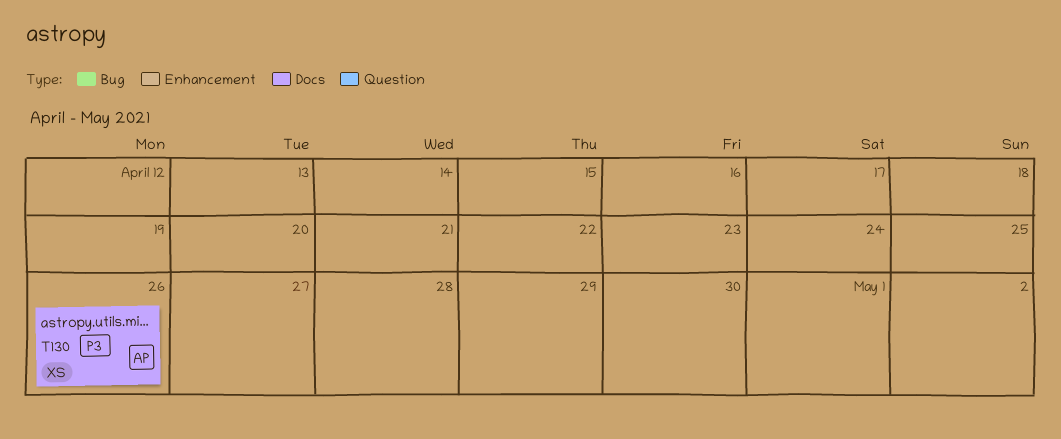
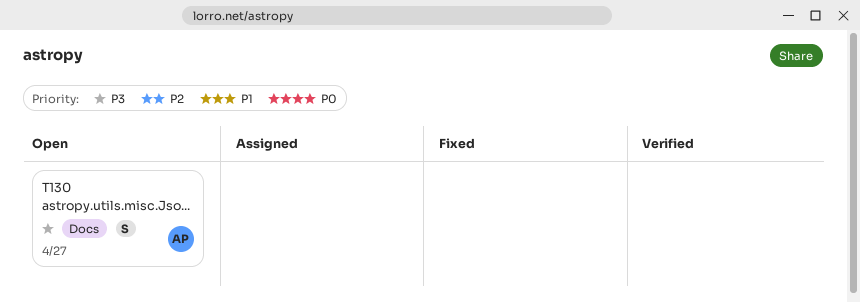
T130, estimate: XS -> S
T130, due: Apr 26 -> Apr 27

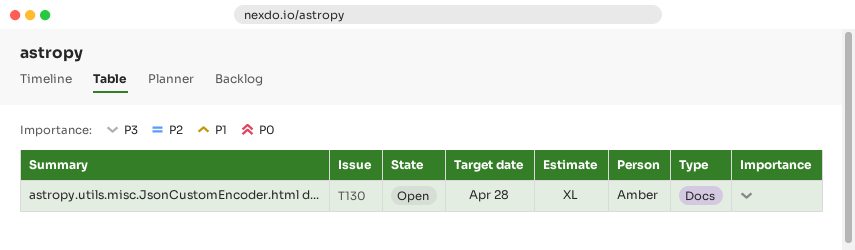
T130, estimate: S -> XL
T130, due: Apr 27 -> Apr 28

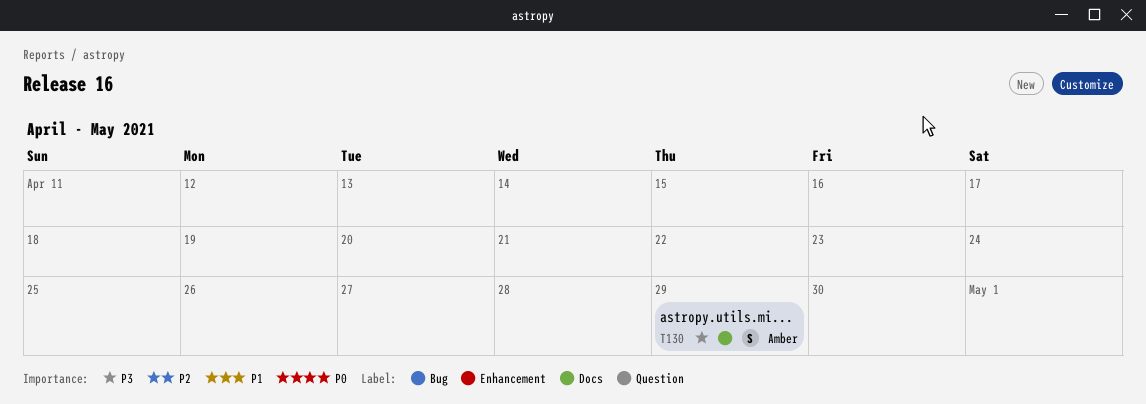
T130, estimate: XL -> S
T130, due: Apr 28 -> Apr 29

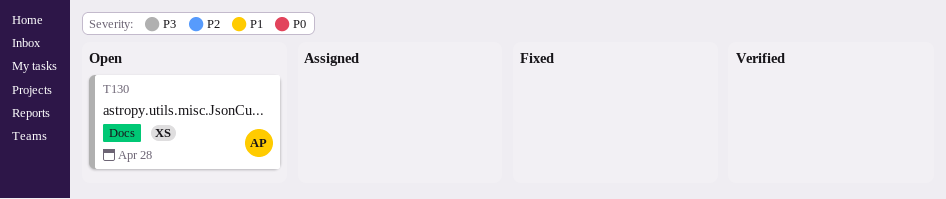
T130, estimate: S -> XS
T130, due: Apr 29 -> Apr 28

